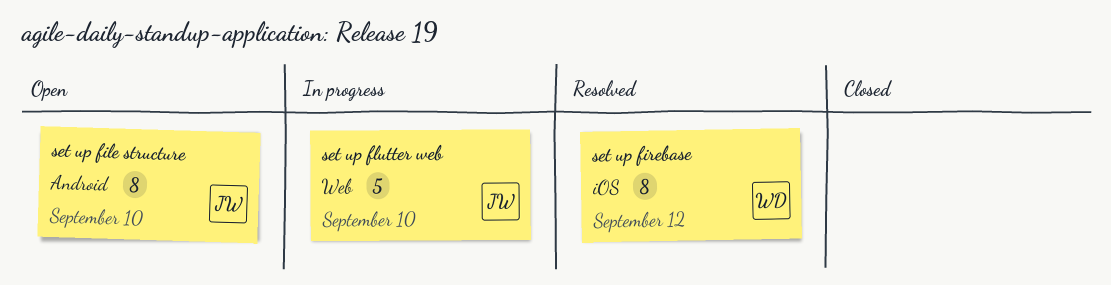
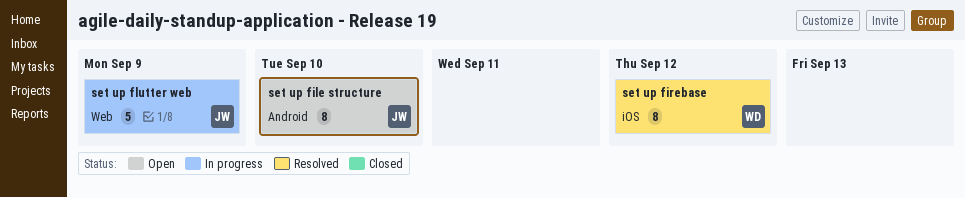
set up flutter web, due: Sep 10 -> Sep 9

